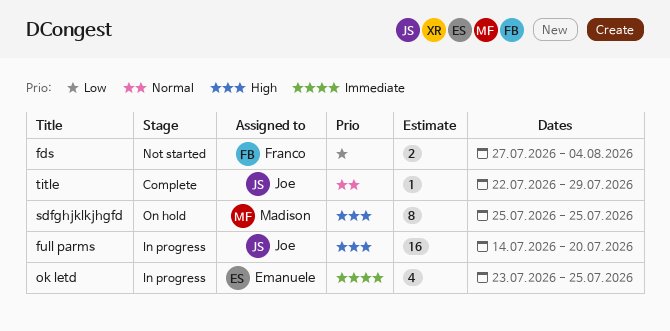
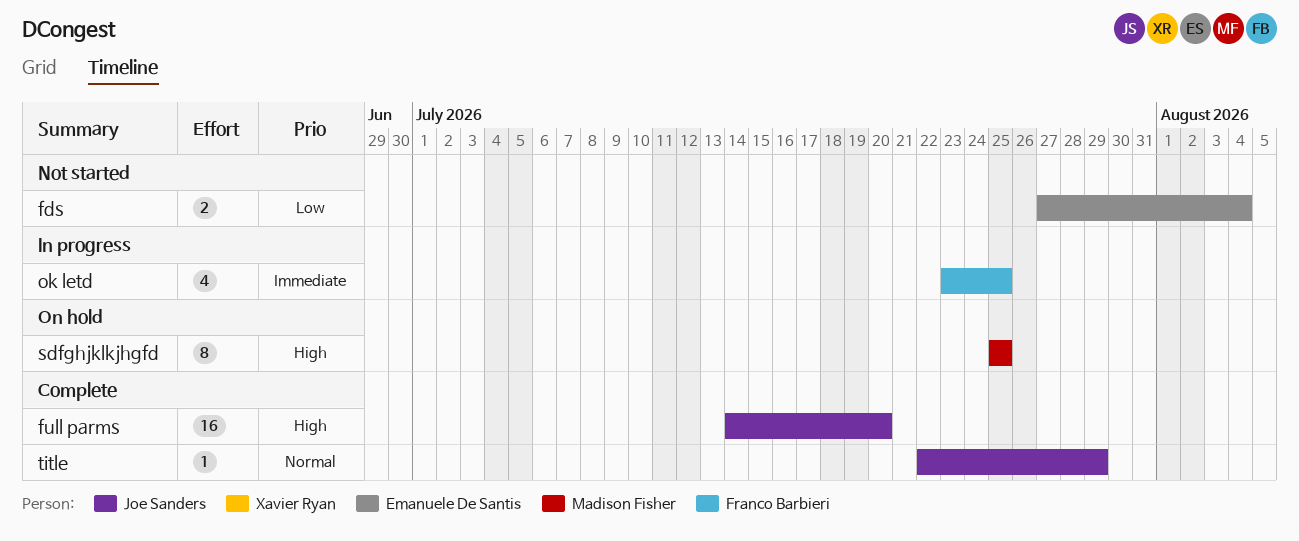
fds, owner: Franco Barbieri -> Emanuele De Santis
full parms, status: In progress -> Complete
ok letd, owner: Emanuele De Santis -> Franco Barbieri

